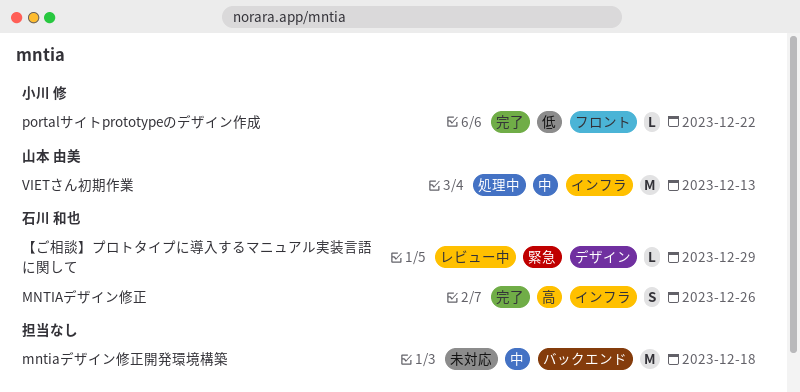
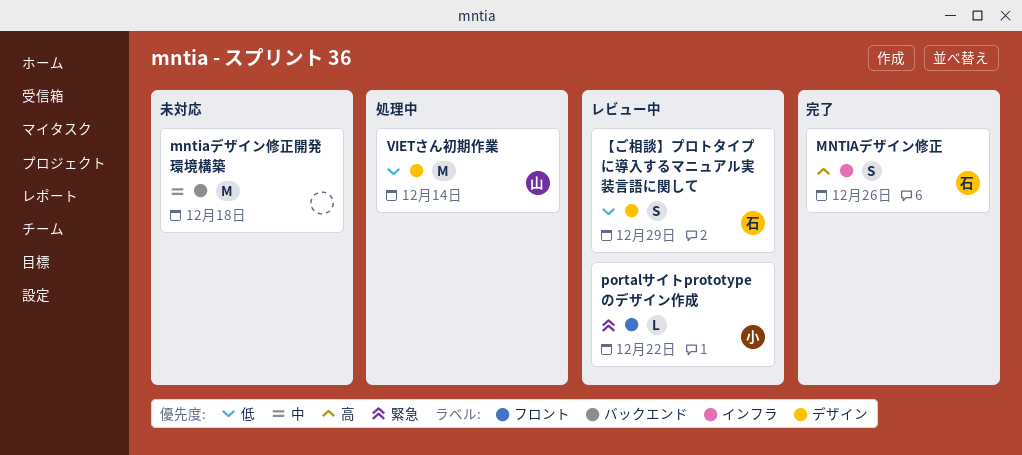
portalサイトprototypeのデザイン作成, status: 完了 -> レビュー中
portalサイトprototypeのデザイン作成, priority: 低 -> 緊急
VIETさん初期作業, priority: 中 -> 低
VIETさん初期作業, label: インフラ -> デザイン
VIETさん初期作業, due: Dec 13 -> Dec 14
【ご相談】プロトタイプに導入するマニュアル実装言語に関して, priority: 緊急 -> 低
【ご相談】プロトタイプに導入するマニュアル実装言語に関して, estimate: L -> S

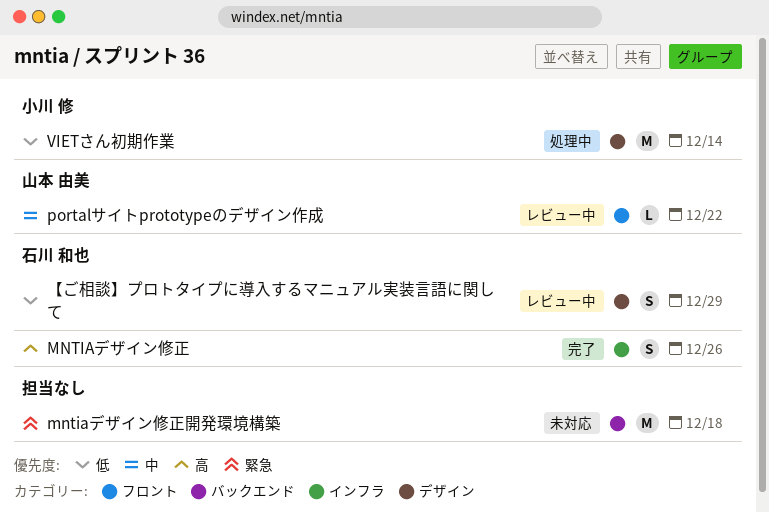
mntiaデザイン修正開発環境構築, priority: 中 -> 緊急
portalサイトprototypeのデザイン作成, owner: 小川 修 -> 山本 由美
portalサイトprototypeのデザイン作成, priority: 緊急 -> 中
VIETさん初期作業, owner: 山本 由美 -> 小川 修

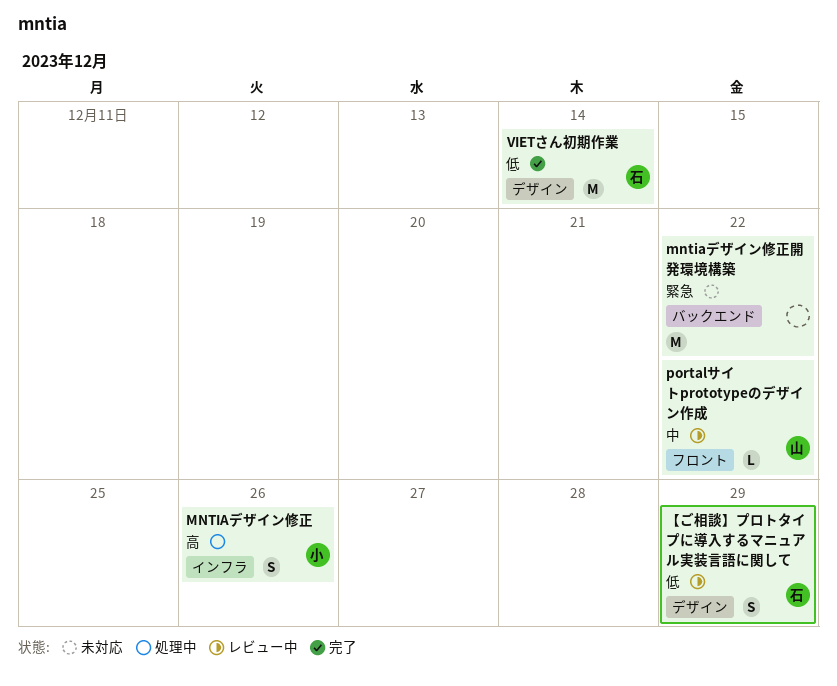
MNTIAデザイン修正, status: 完了 -> 処理中
MNTIAデザイン修正, owner: 石川 和也 -> 小川 修
mntiaデザイン修正開発環境構築, due: Dec 18 -> Dec 22
VIETさん初期作業, status: 処理中 -> 完了
VIETさん初期作業, owner: 小川 修 -> 石川 和也

